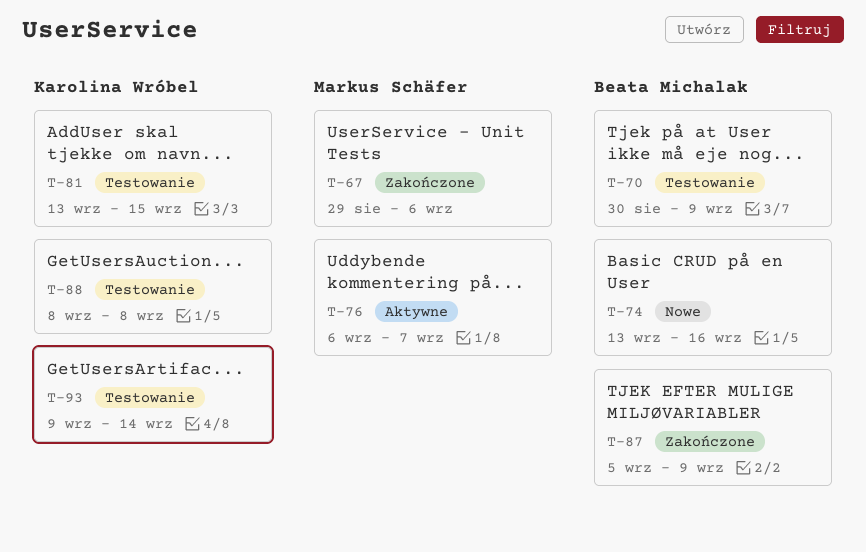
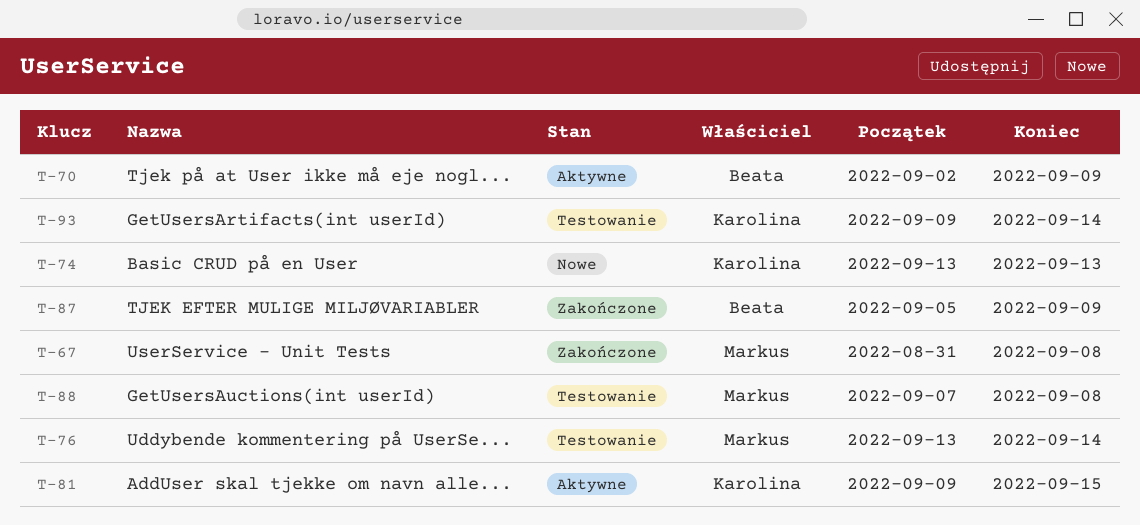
T-67, start: Aug 29 -> Aug 31
T-67, due: Sep 6 -> Sep 8
T-70, status: Testowanie -> Aktywne
T-70, start: Aug 30 -> Sep 2
T-74, owner: Beata Michalak -> Karolina Wróbel
T-74, due: Sep 16 -> Sep 13
T-76, status: Aktywne -> Testowanie
T-76, start: Sep 6 -> Sep 13
T-76, due: Sep 7 -> Sep 14
T-81, status: Testowanie -> Aktywne
T-81, start: Sep 13 -> Sep 9
T-88, owner: Karolina Wróbel -> Markus Schäfer
T-88, start: Sep 8 -> Sep 7

